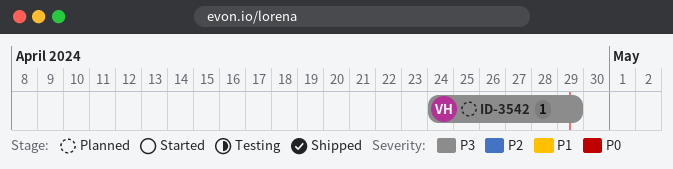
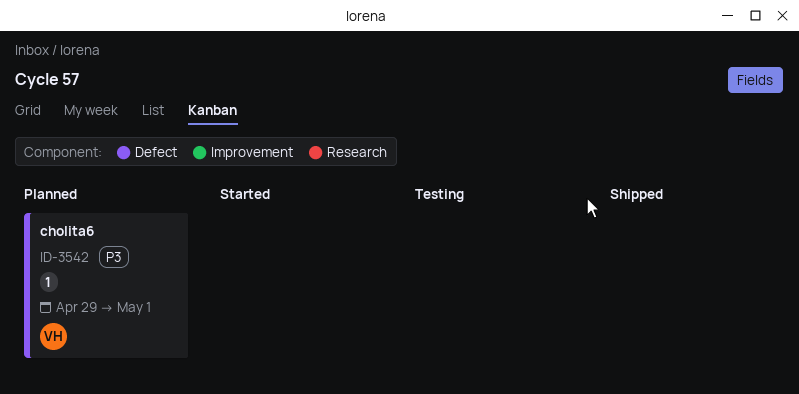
ID-3542, start: Apr 24 -> Apr 29
ID-3542, due: Apr 29 -> May 1

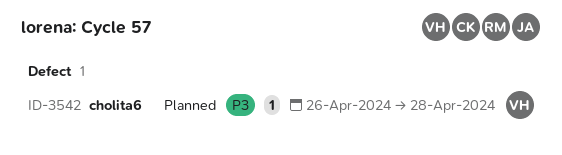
ID-3542, start: Apr 29 -> Apr 26
ID-3542, due: May 1 -> Apr 28

